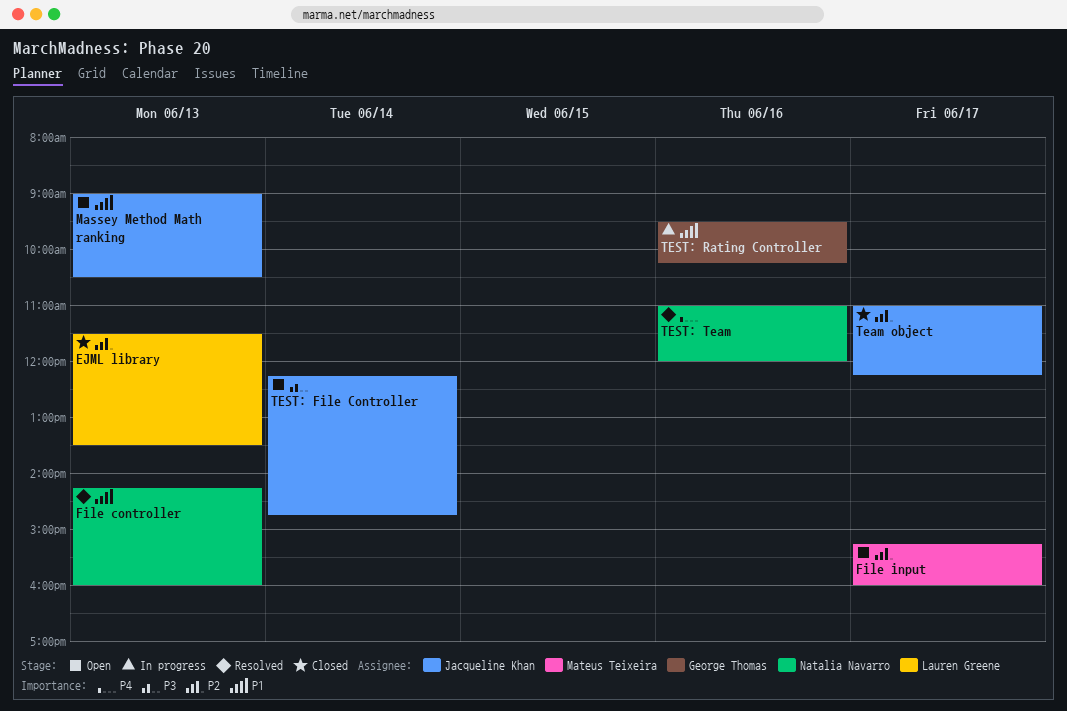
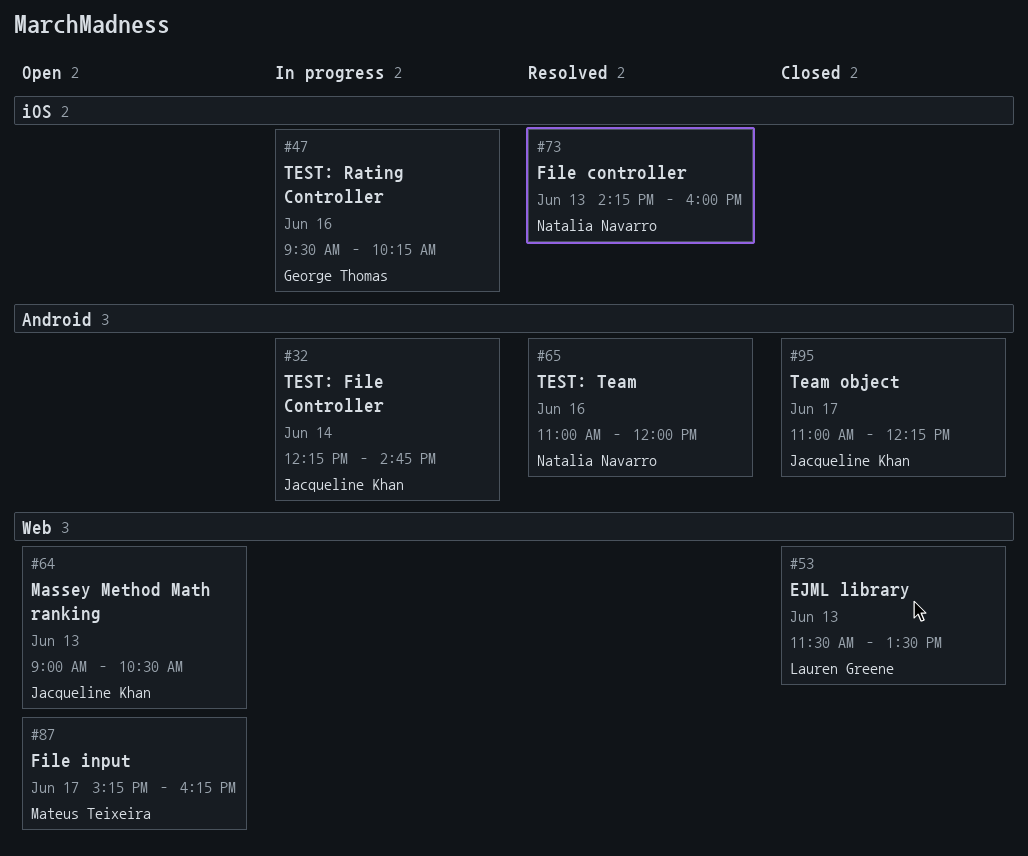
File input, ends: 16:00 -> 16:15
TEST: File Controller, status: Open -> In progress

